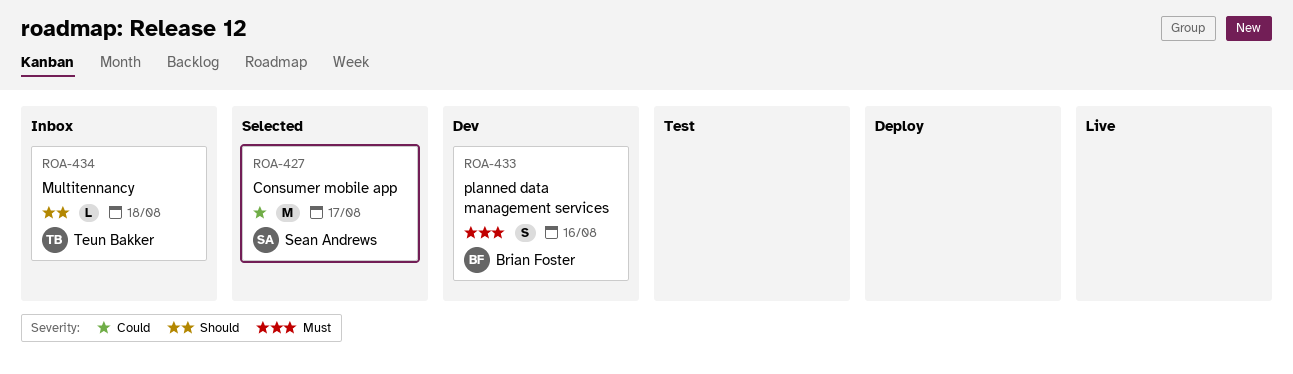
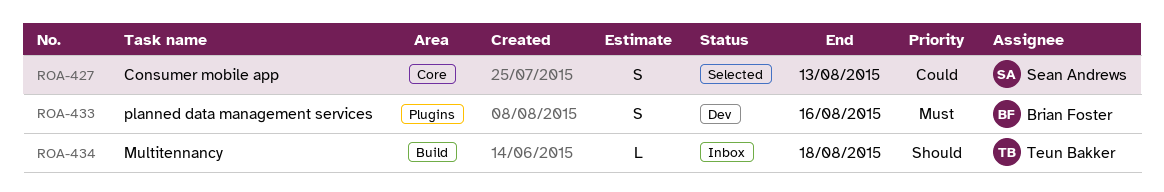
ROA-427, estimate: M -> S
ROA-427, due: Aug 17 -> Aug 13

